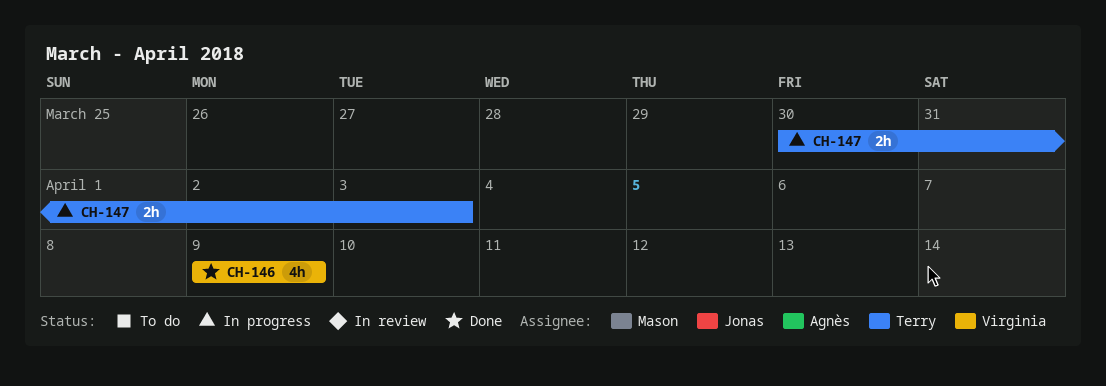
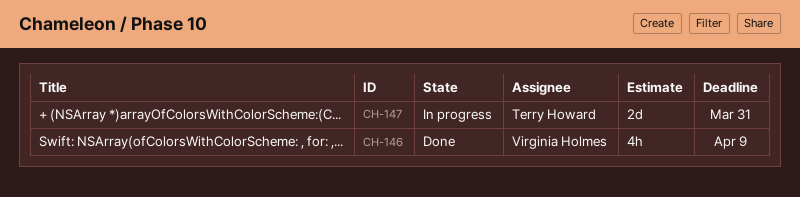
CH-147, estimate: 2h -> 2d
CH-147, due: Apr 3 -> Mar 31

